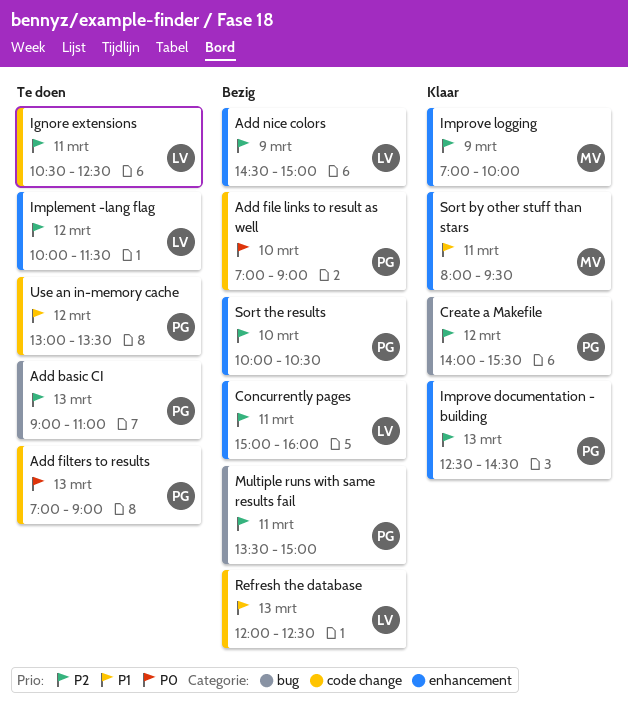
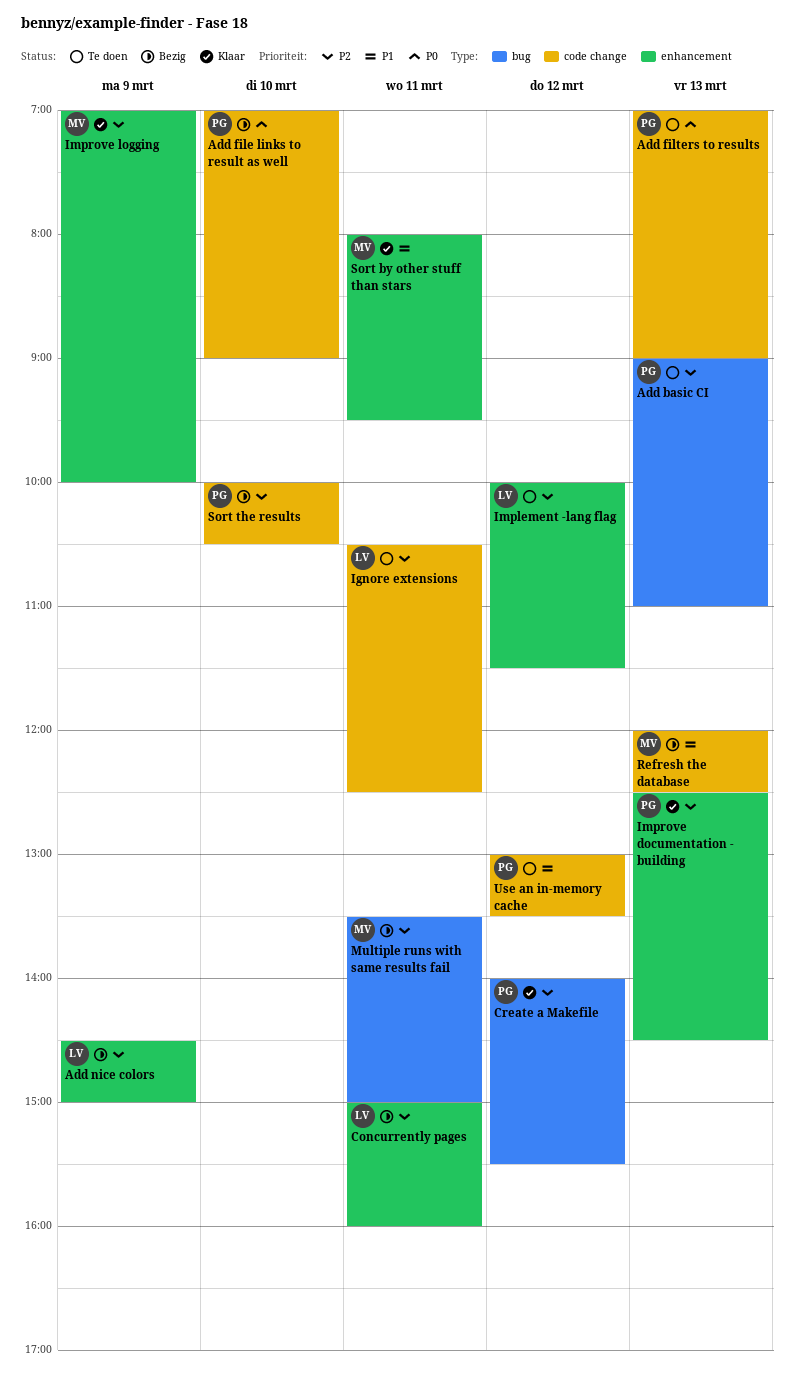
Multiple runs with same results fail, owner: PG -> MV
Refresh the database, owner: LV -> MV
Sort the results, label: enhancement -> code change

